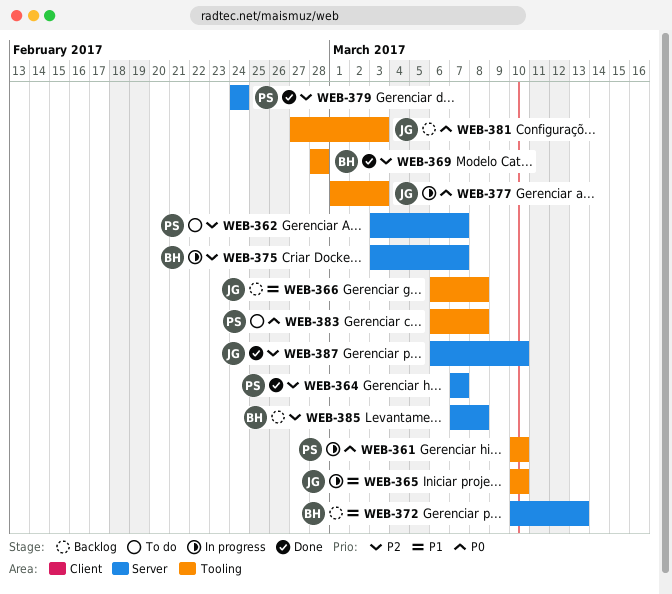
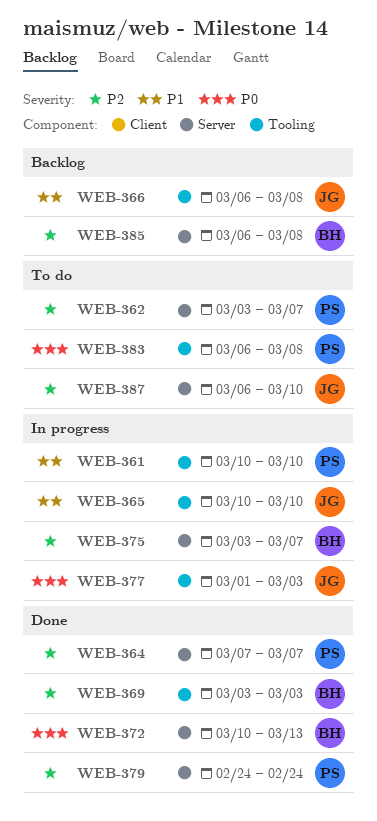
WEB-361, priority: P0 -> P1
WEB-369, start: Feb 28 -> Mar 3
WEB-369, due: Feb 28 -> Mar 3
WEB-372, status: Backlog -> Done
WEB-372, priority: P1 -> P0
WEB-381: present -> none
WEB-385, start: Mar 7 -> Mar 6
WEB-387, status: Done -> To do

